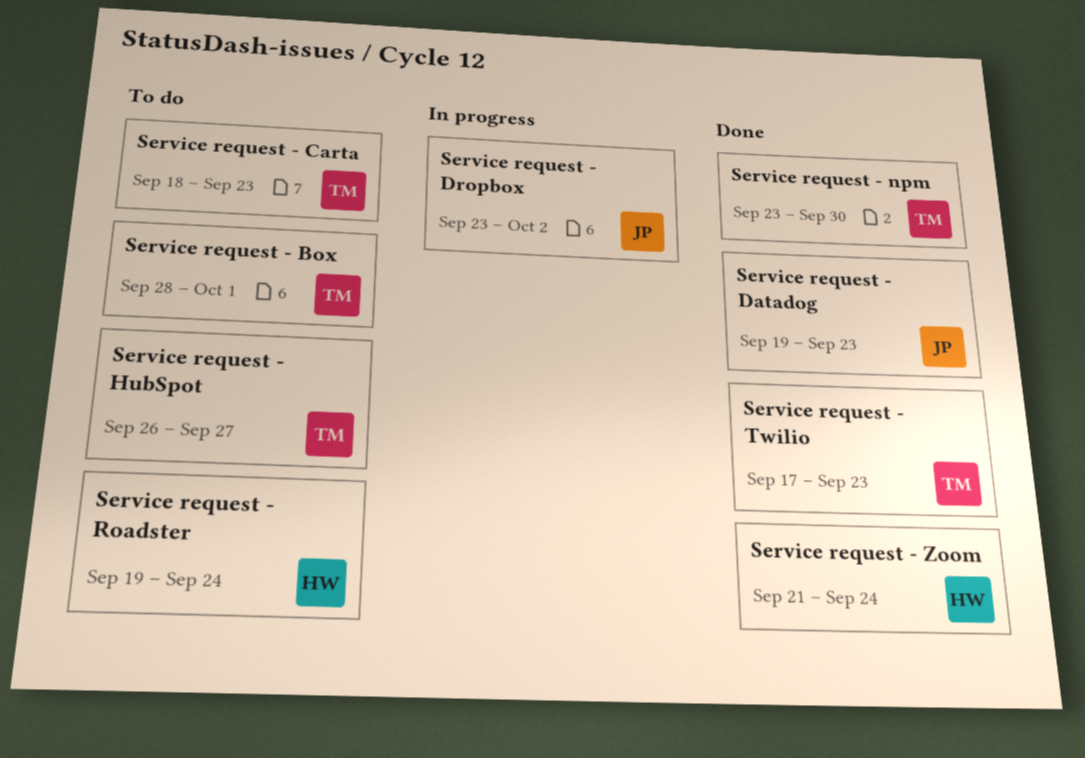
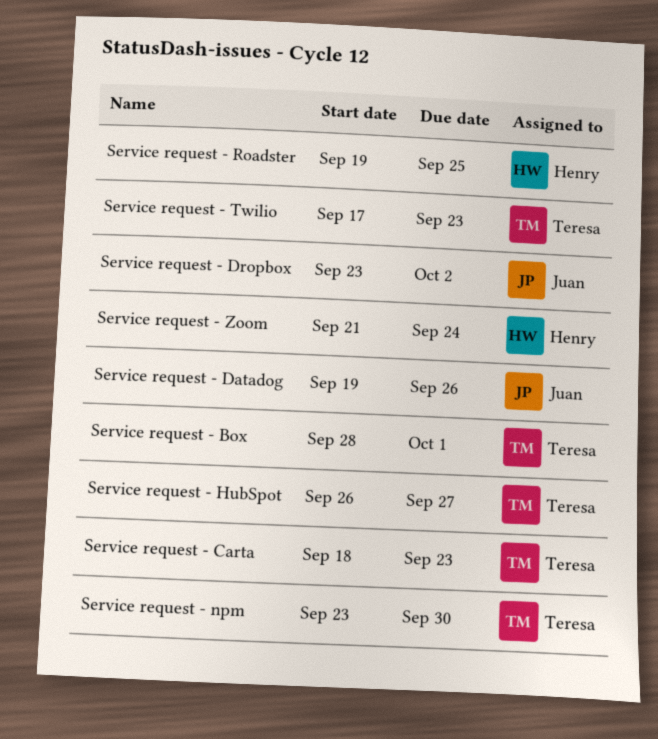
Service request - Datadog, due: Sep 23 -> Sep 26
Service request - Roadster, due: Sep 24 -> Sep 25

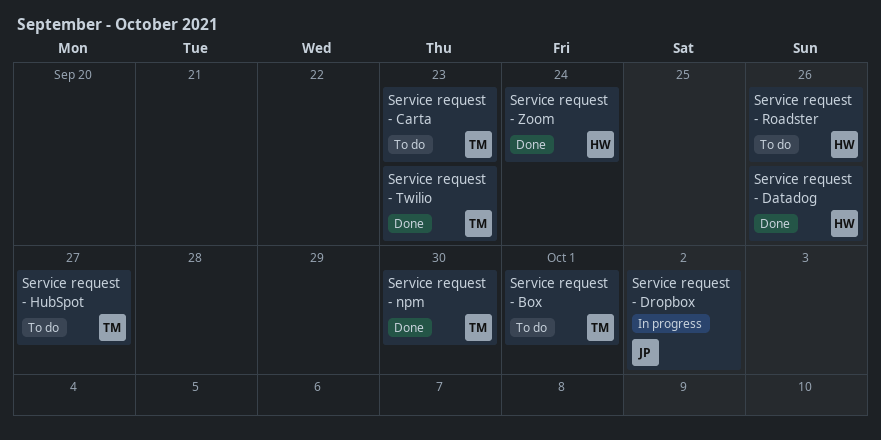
Service request - Datadog, owner: Juan -> Henry
Service request - Roadster, due: Sep 25 -> Sep 26

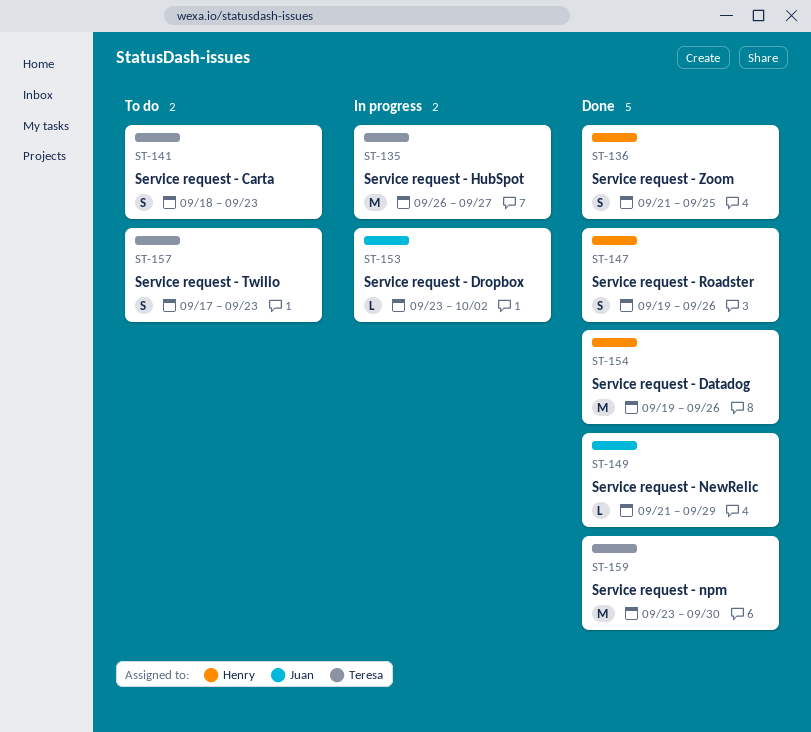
Service request - Box: present -> none
Service request - HubSpot, status: To do -> In progress
Service request - NewRelic: none -> present
Service request - Roadster, status: To do -> Done
Service request - Twilio, status: Done -> To do
Service request - Zoom, due: Sep 24 -> Sep 25

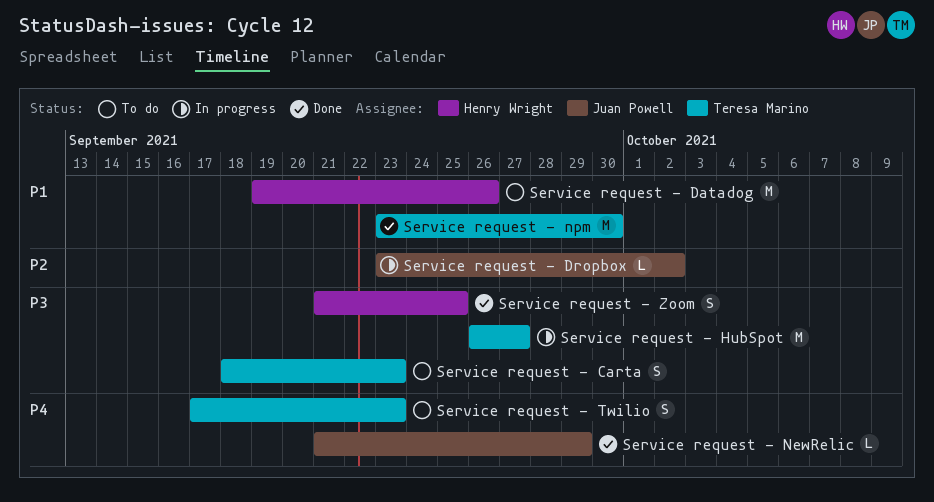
Service request - Datadog, status: Done -> To do
Service request - Roadster: present -> none

